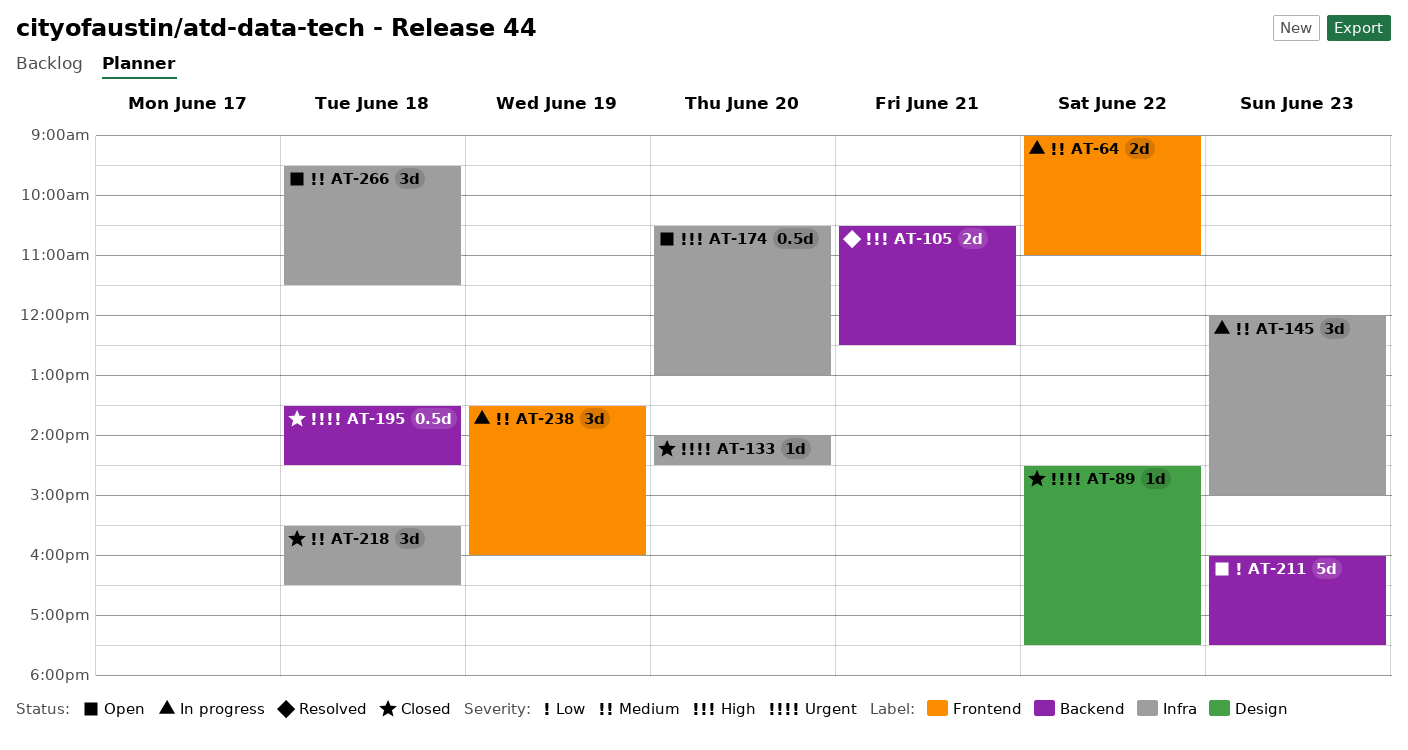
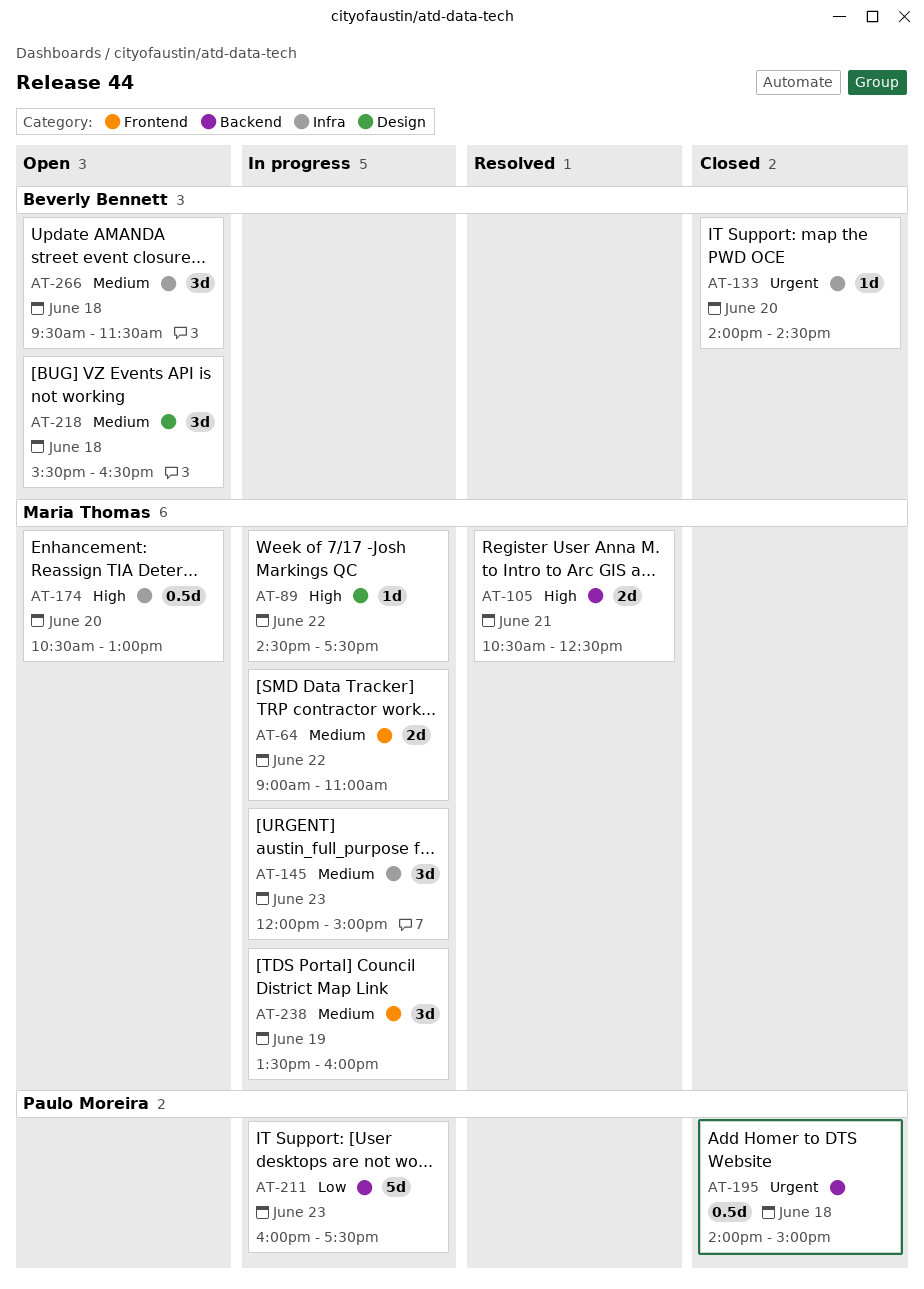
AT-89, status: Closed -> In progress
AT-89, priority: Urgent -> High
AT-195, begins: 13:30 -> 14:00
AT-195, ends: 14:30 -> 15:00
AT-211, status: Open -> In progress
AT-218, status: Closed -> Open
AT-218, label: Infra -> Design

